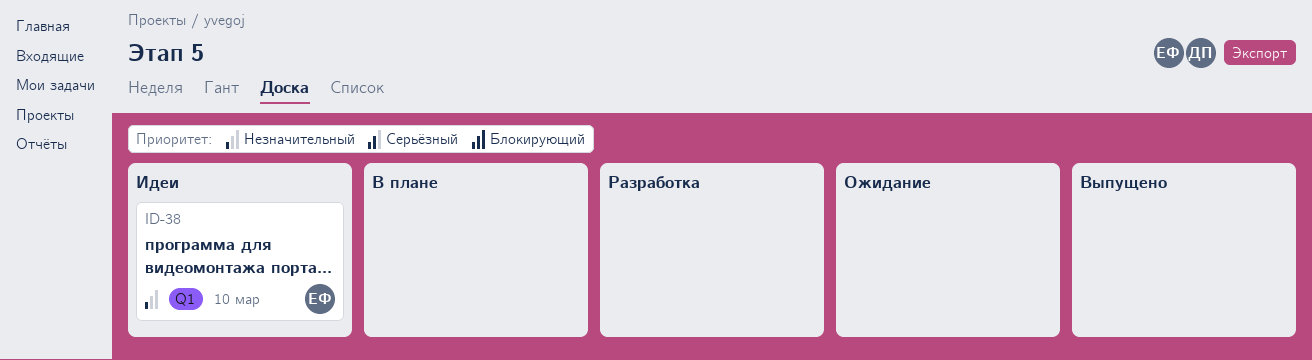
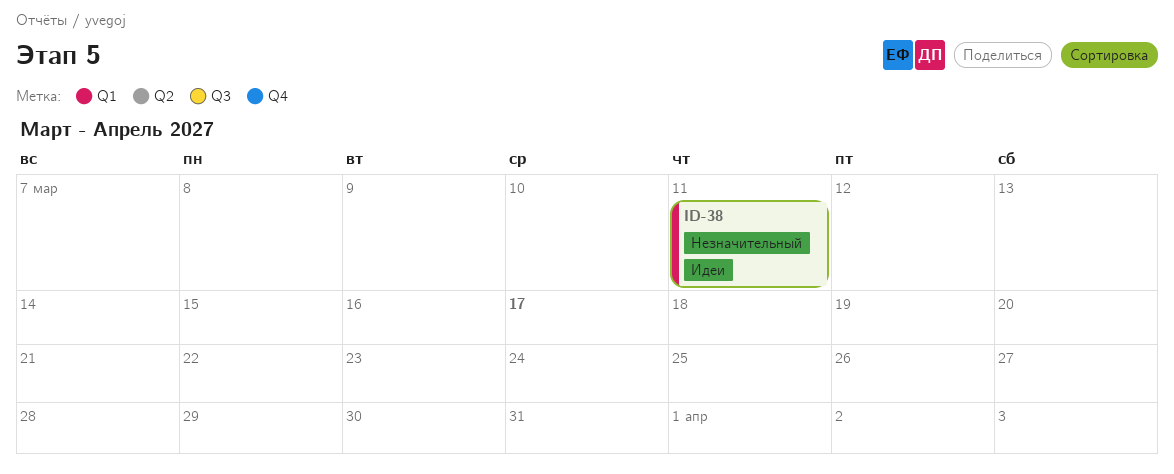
ID-38, due: Mar 10 -> Mar 11

